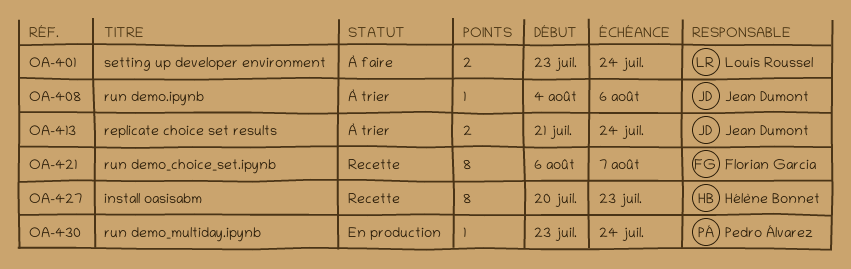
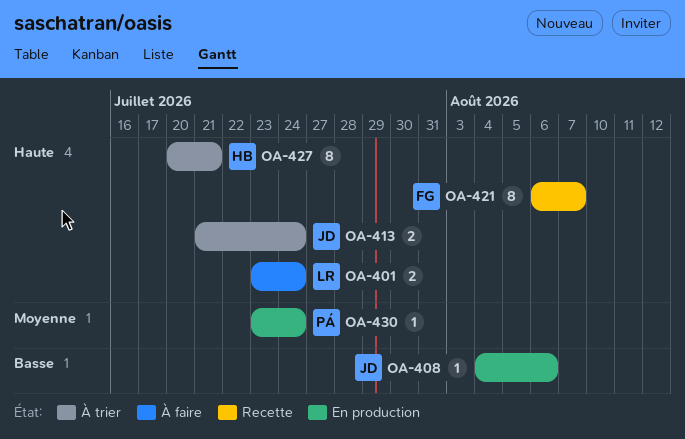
OA-408, status: À trier -> En production
OA-427, status: Recette -> À trier
OA-427, due: Jul 23 -> Jul 21

